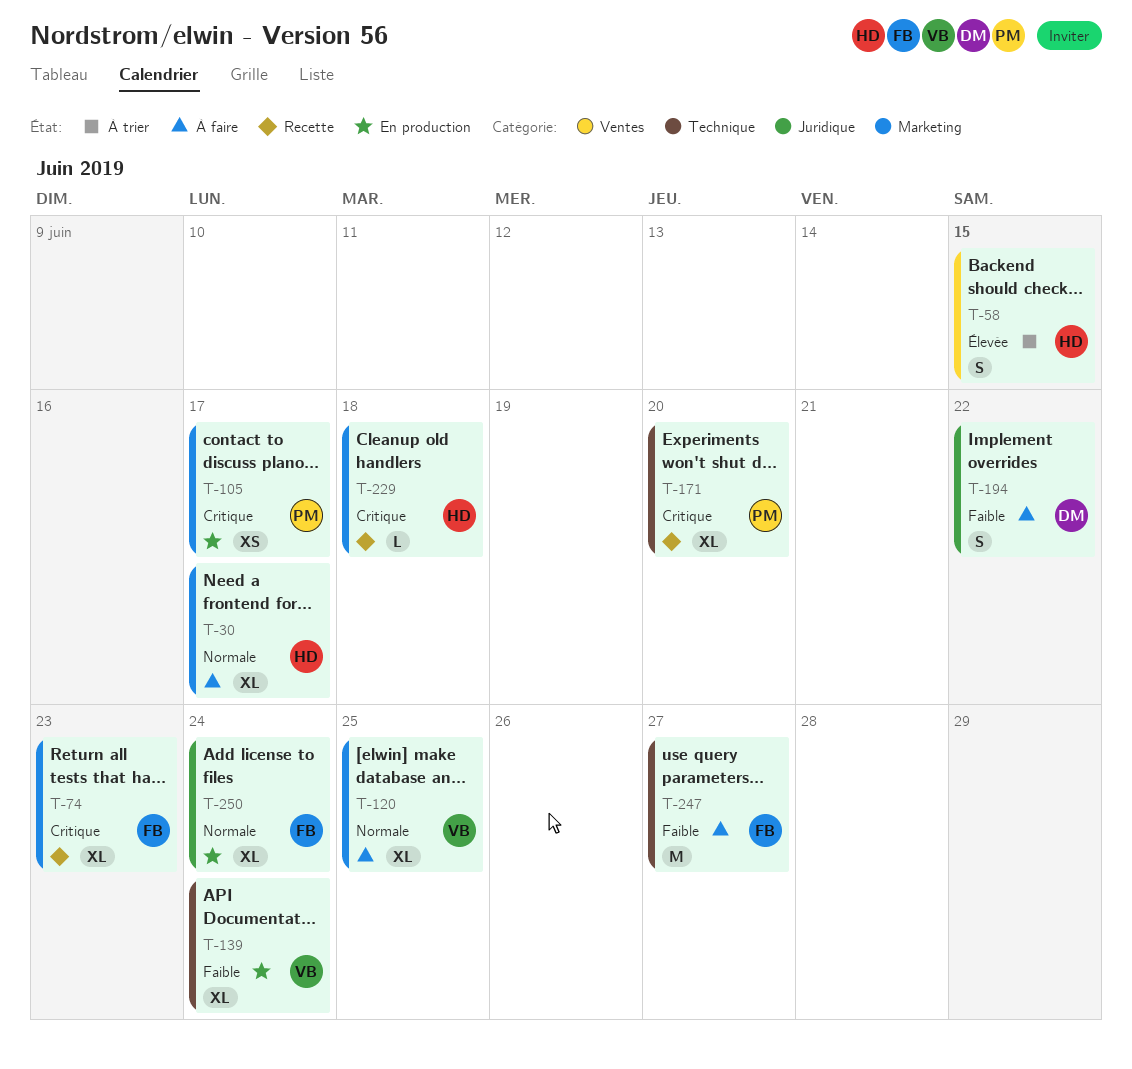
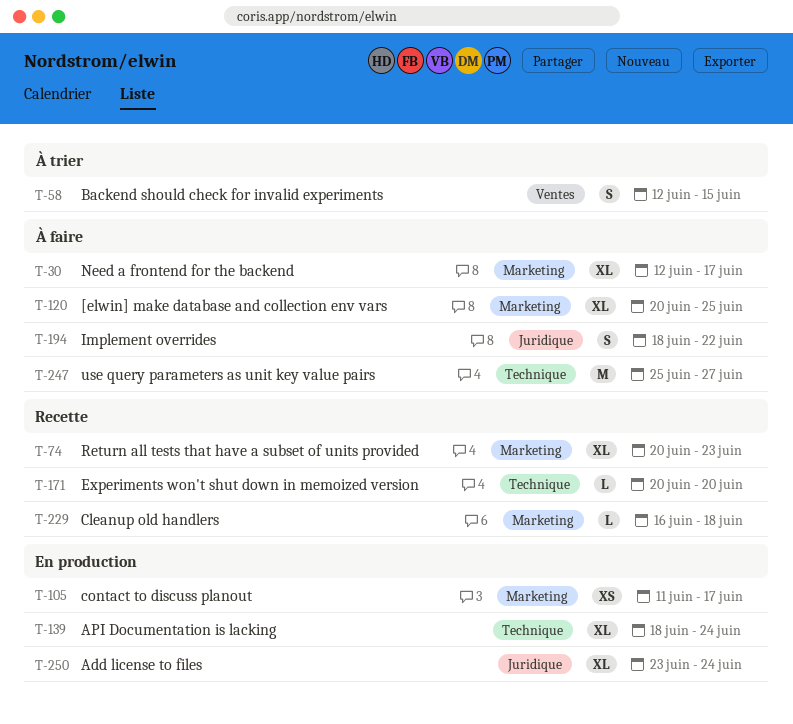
T-171, estimate: XL -> L

